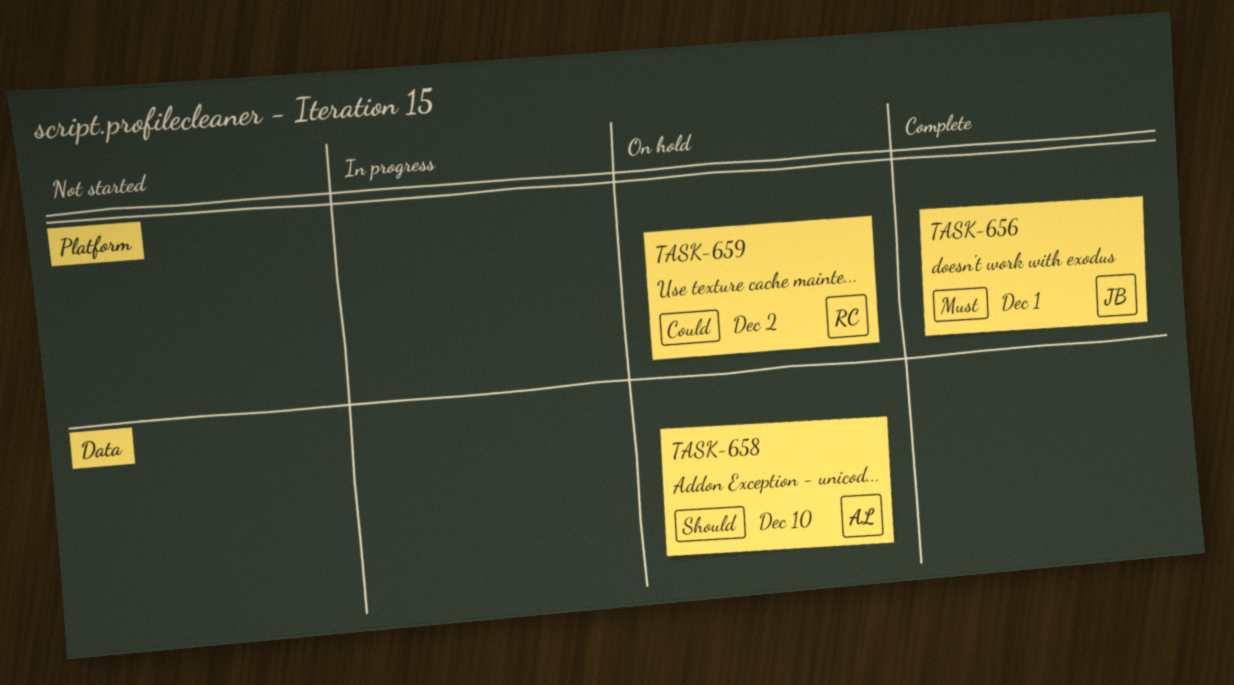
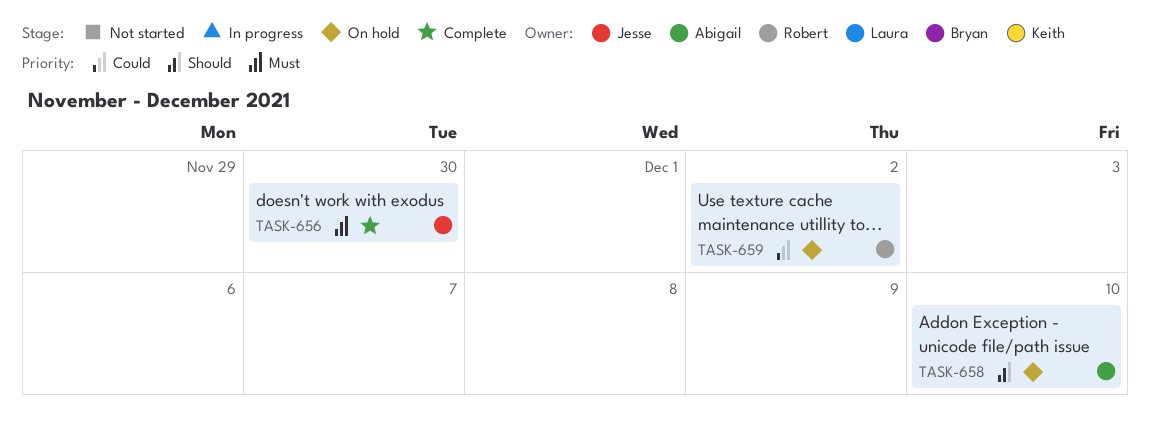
TASK-656, due: Dec 1 -> Nov 30

